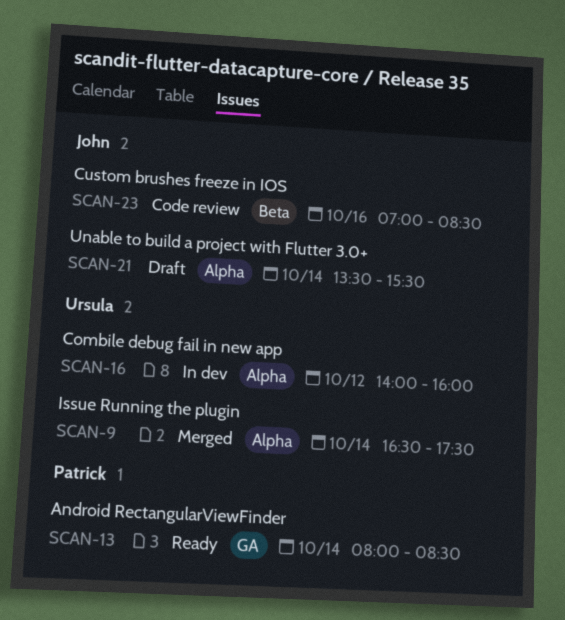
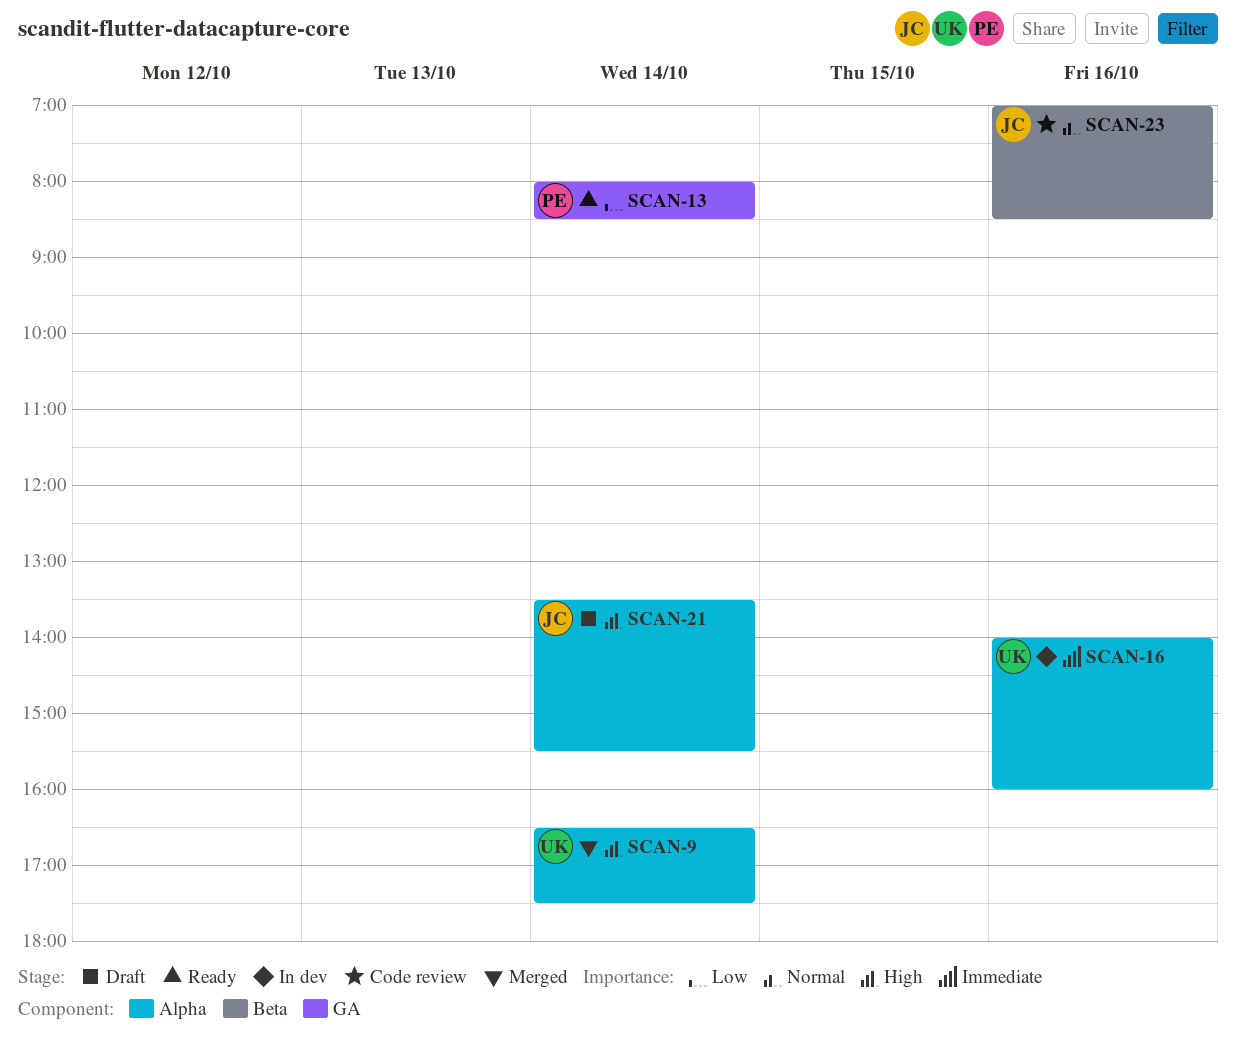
SCAN-16, day: Oct 12 -> Oct 16

